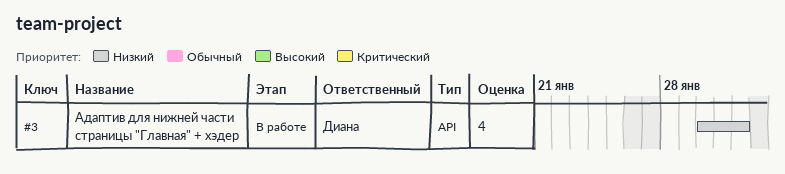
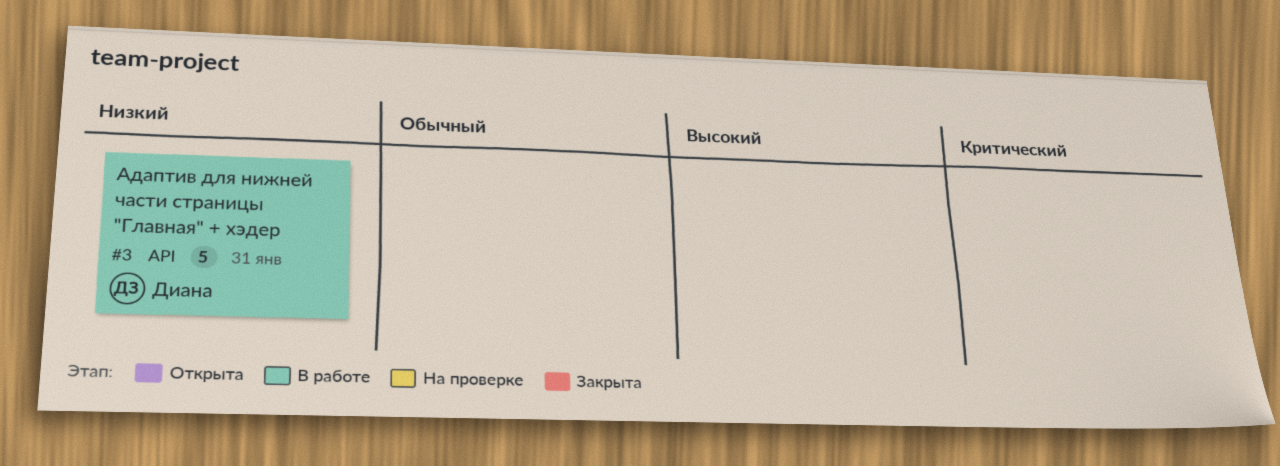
#3, estimate: 4 -> 5
#3, due: Feb 1 -> Jan 31

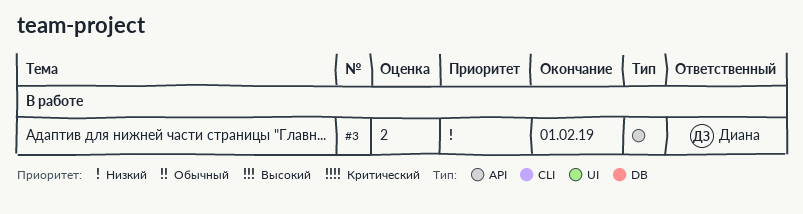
#3, estimate: 5 -> 2
#3, due: Jan 31 -> Feb 1

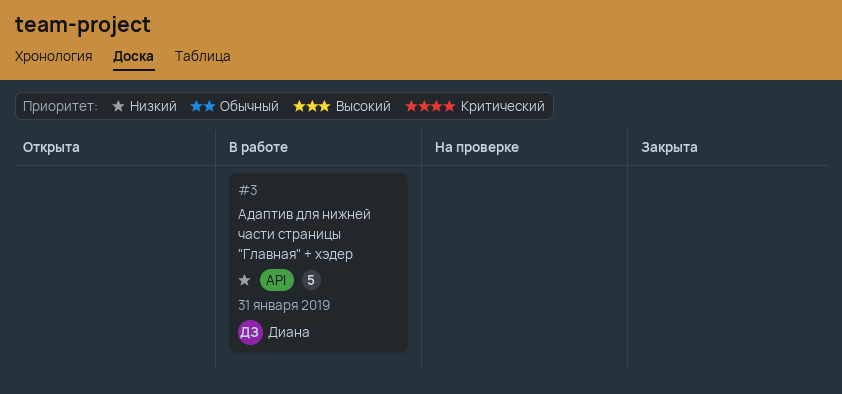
#3, estimate: 2 -> 5
#3, due: Feb 1 -> Jan 31

